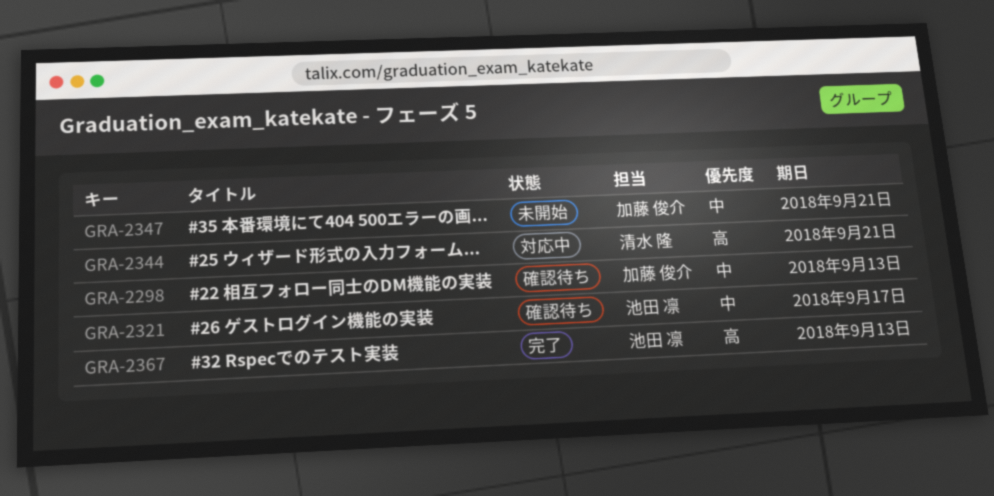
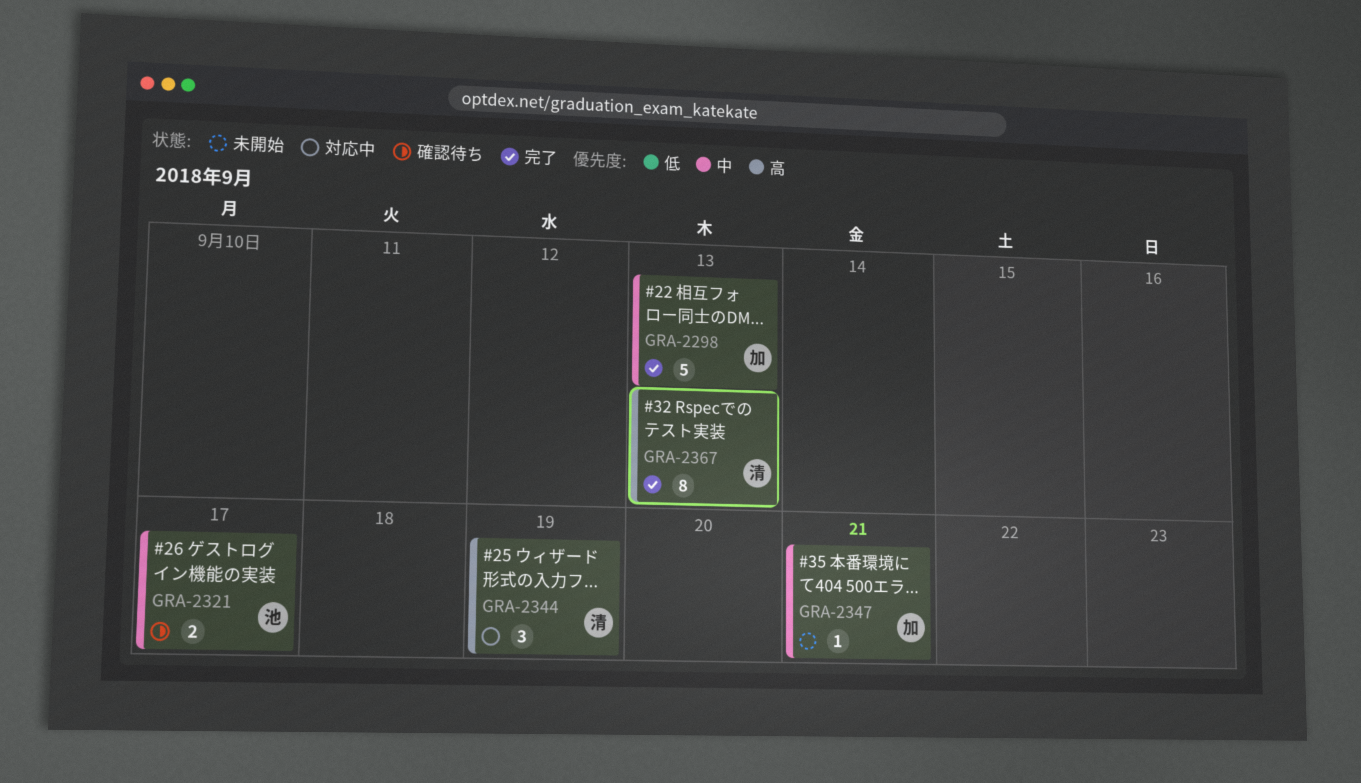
GRA-2298, status: 確認待ち -> 完了
GRA-2344, due: Sep 21 -> Sep 19
GRA-2367, owner: 池田 凛 -> 清水 隆

